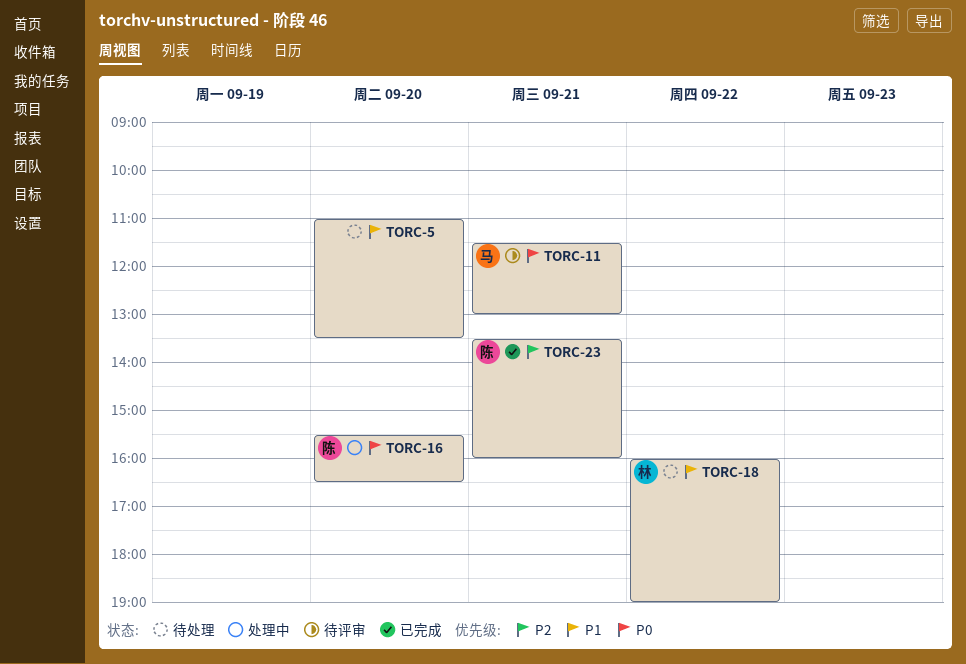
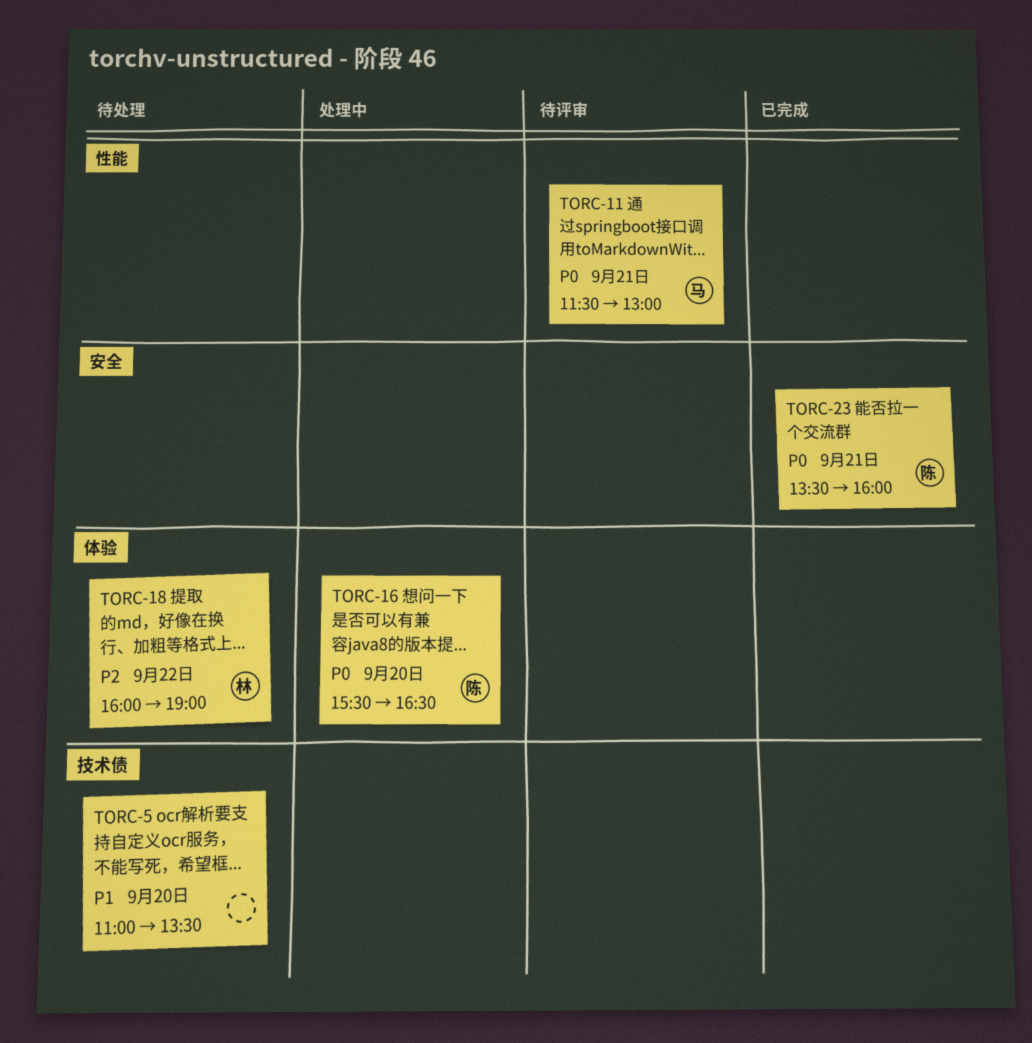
TORC-18, priority: P1 -> P2
TORC-23, priority: P2 -> P0

